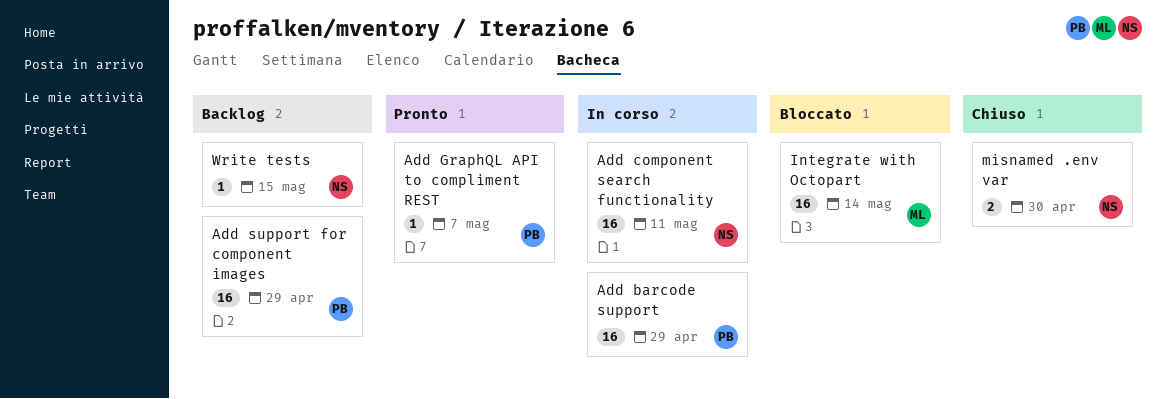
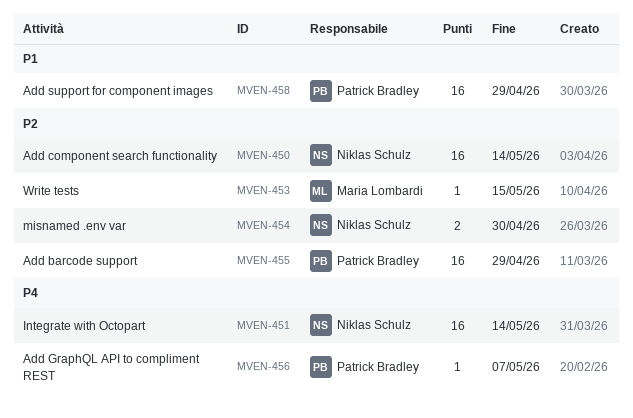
Add component search functionality, due: May 11 -> May 14
Integrate with Octopart, owner: Maria Lombardi -> Niklas Schulz
Write tests, owner: Niklas Schulz -> Maria Lombardi

